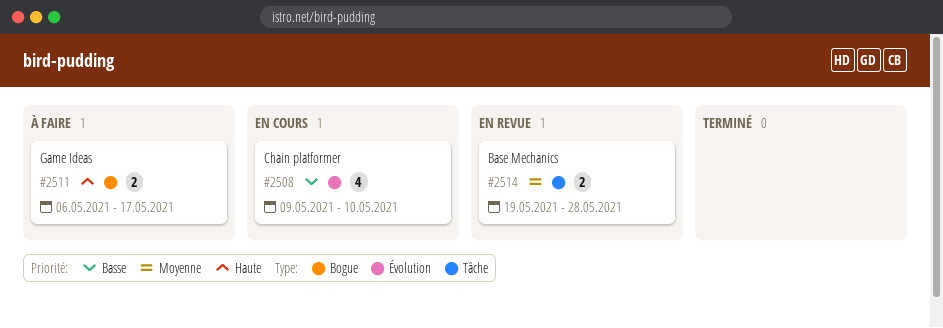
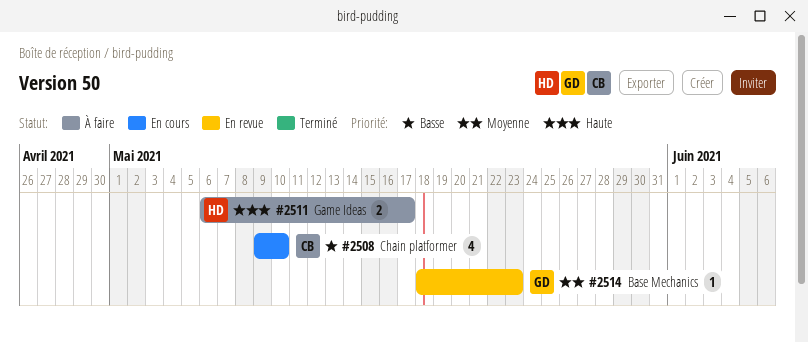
#2514, estimate: 2 -> 1
#2514, start: May 19 -> May 18
#2514, due: May 28 -> May 23

